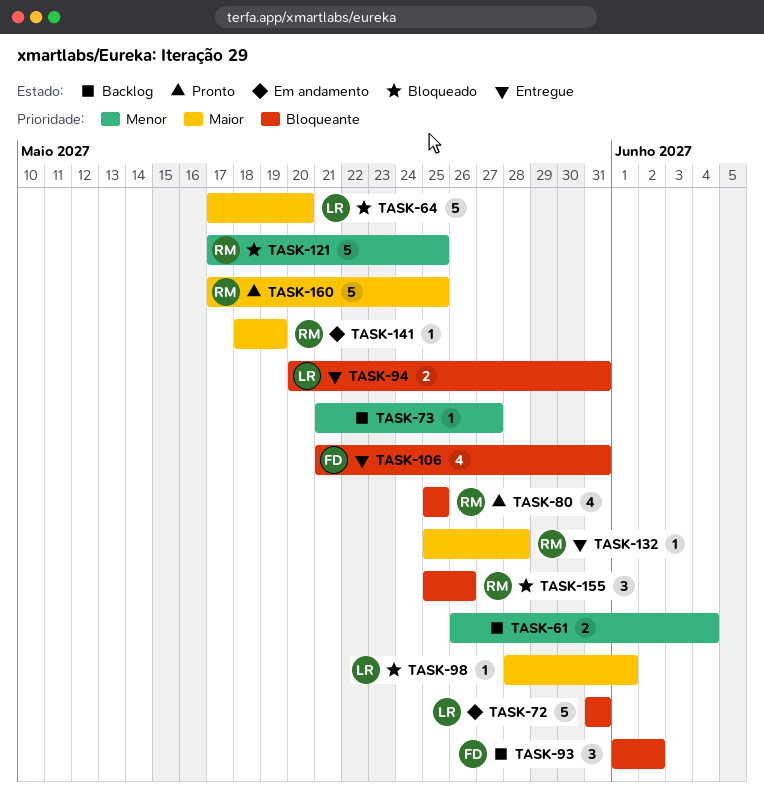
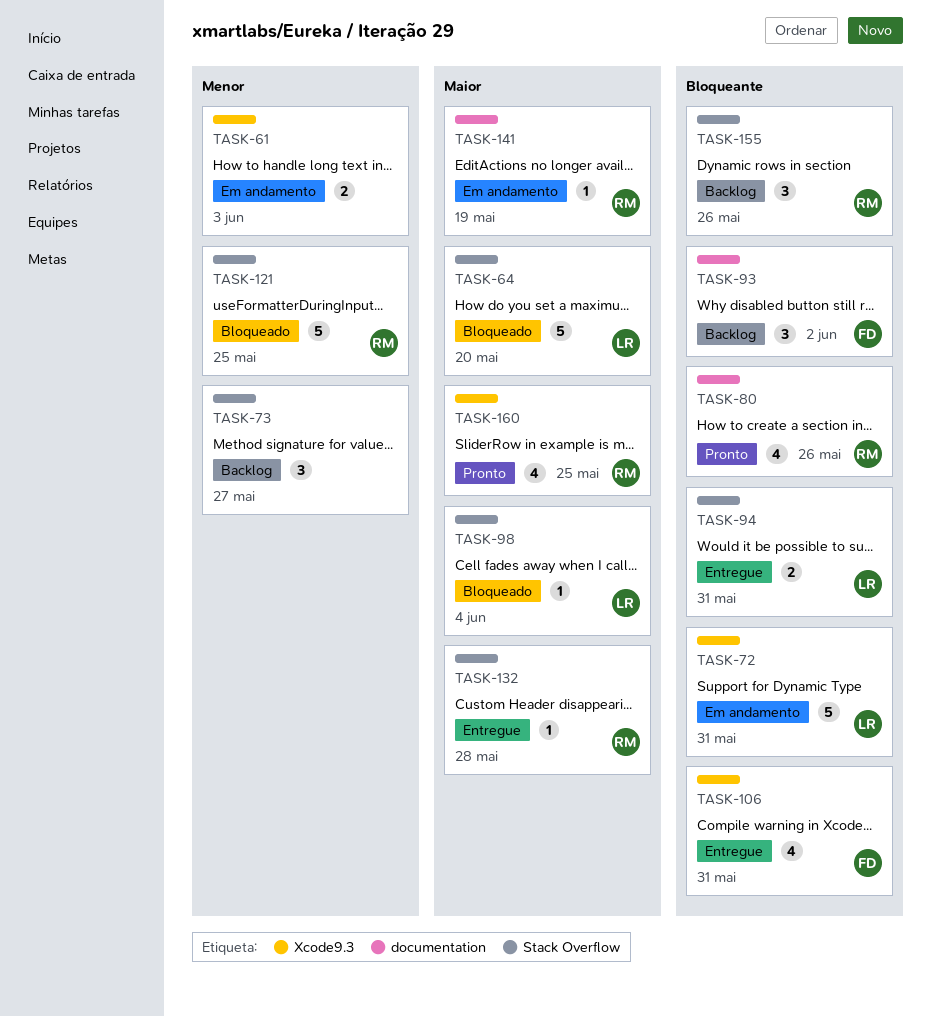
TASK-61, status: Backlog -> Em andamento
TASK-61, due: Jun 4 -> Jun 3
TASK-73, estimate: 1 -> 3
TASK-80, due: May 25 -> May 26
TASK-98, due: Jun 1 -> Jun 4
TASK-155, status: Bloqueado -> Backlog
TASK-160, estimate: 5 -> 4

